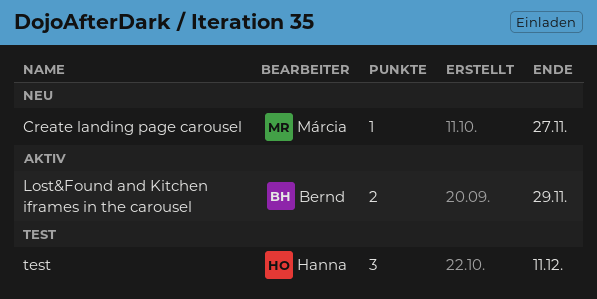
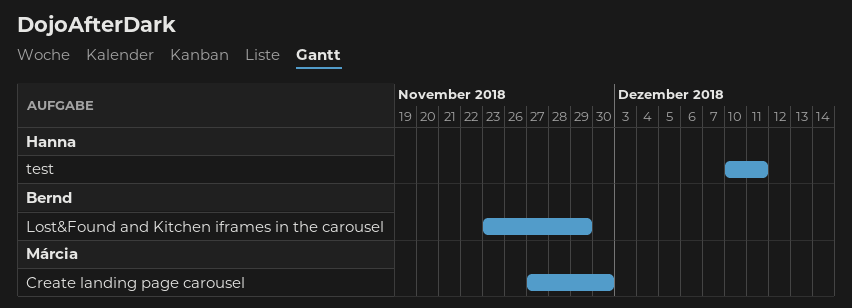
Create landing page carousel, due: Nov 27 -> Nov 30

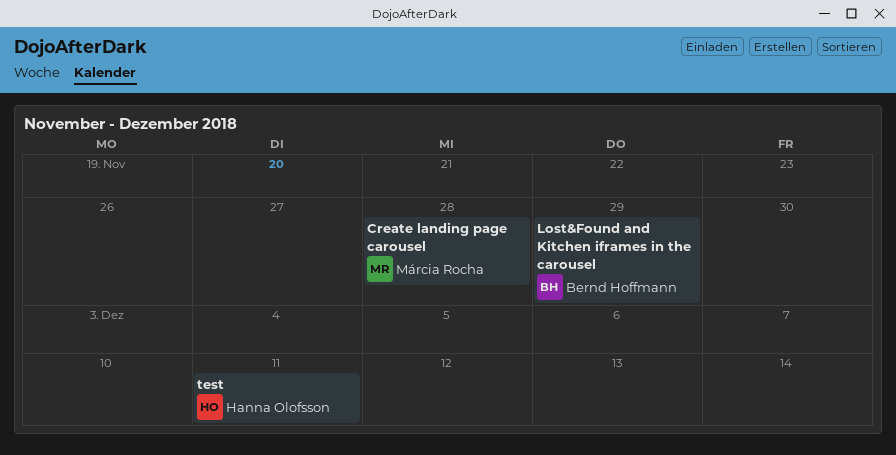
Create landing page carousel, due: Nov 30 -> Nov 28

